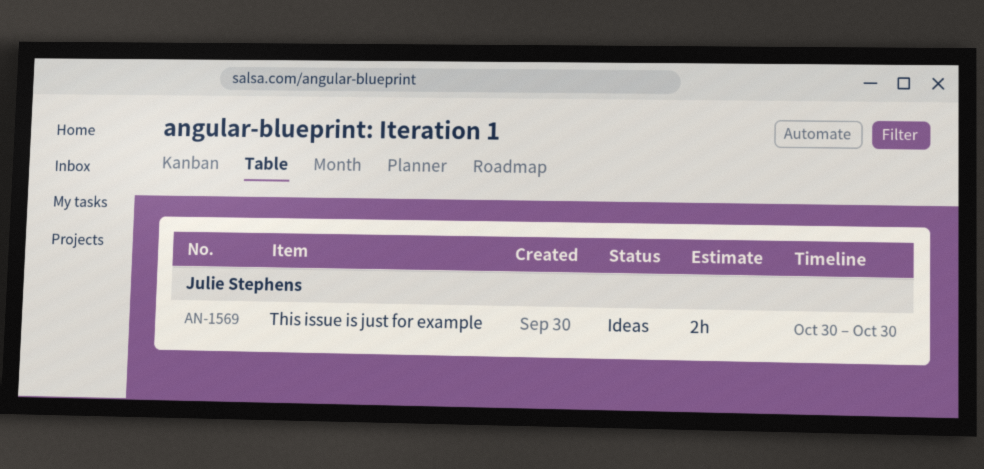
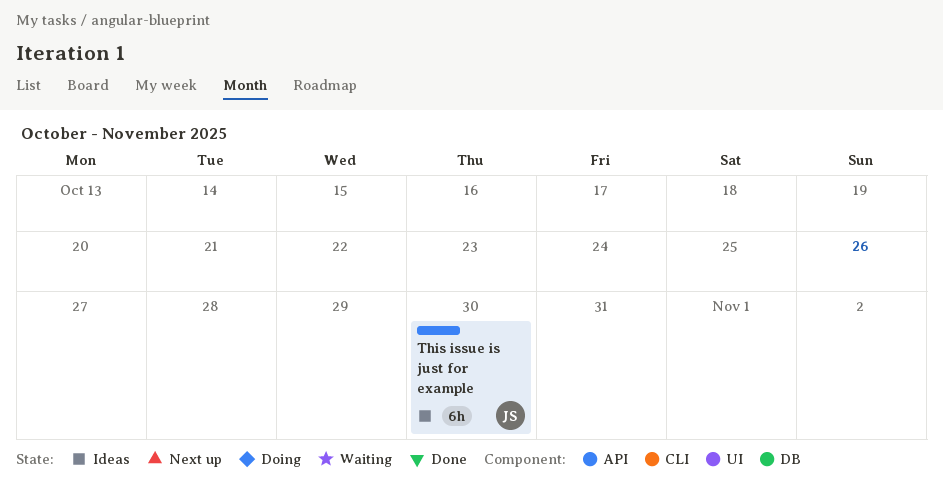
This issue is just for example, estimate: 2h -> 6h

